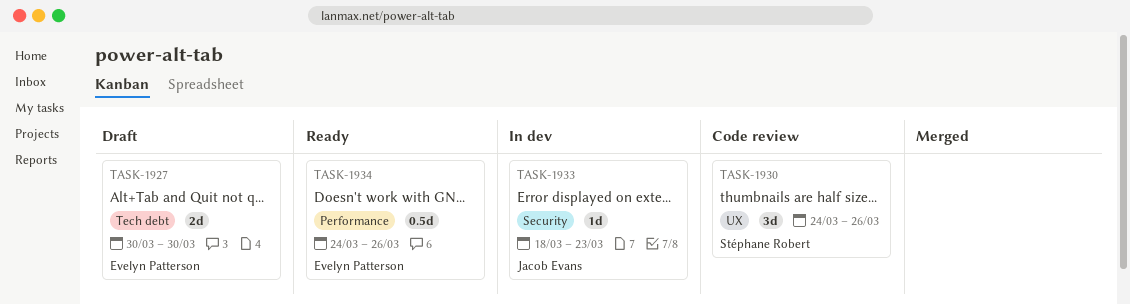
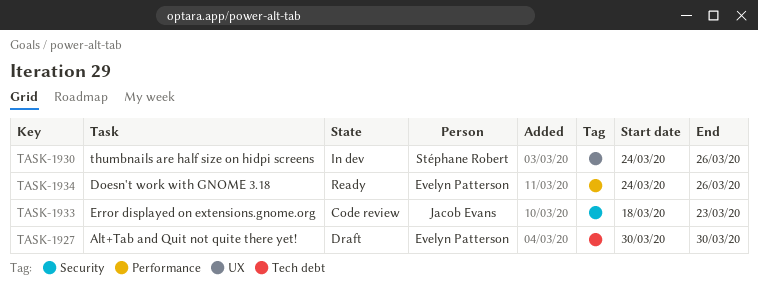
TASK-1930, status: Code review -> In dev
TASK-1933, status: In dev -> Code review

